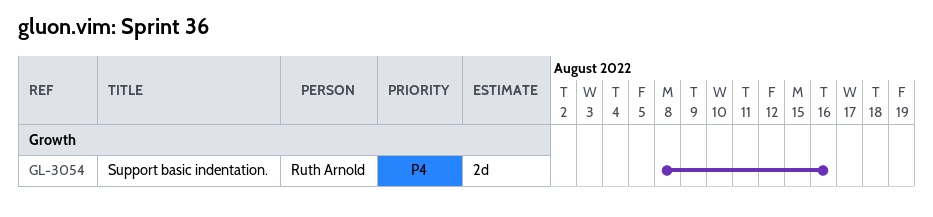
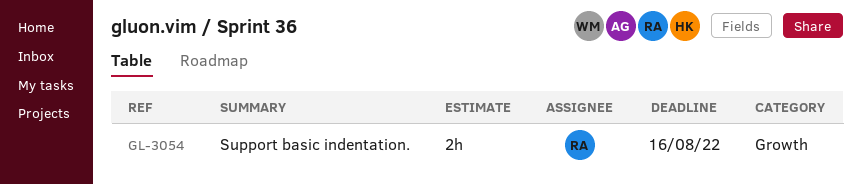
GL-3054, estimate: 2d -> 2h

